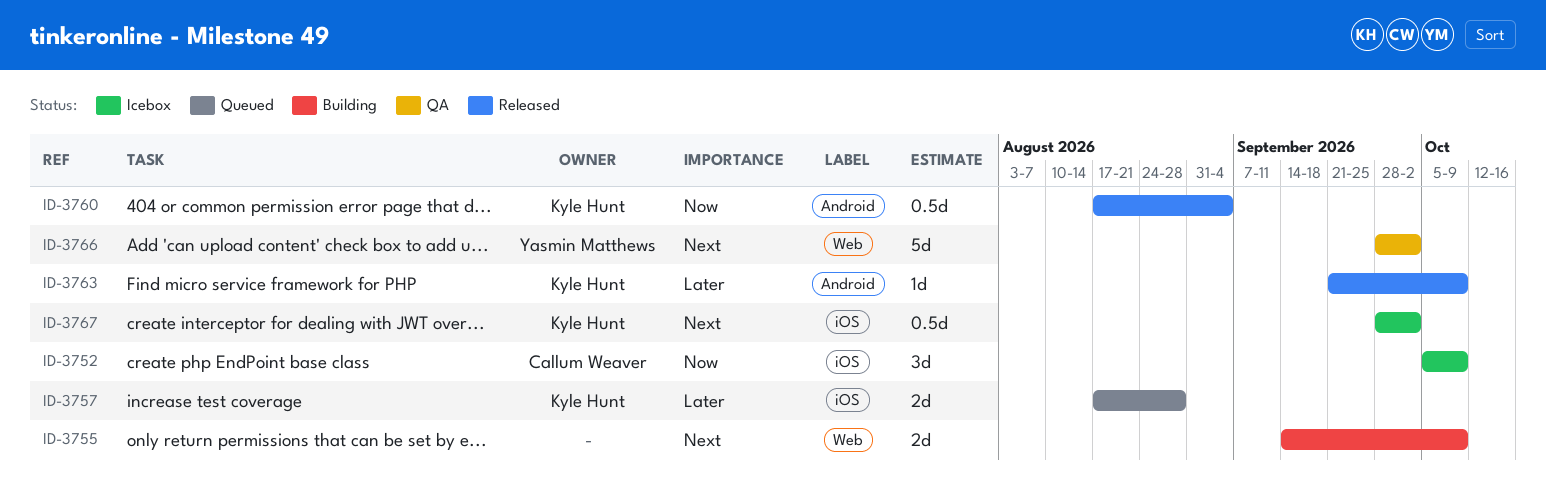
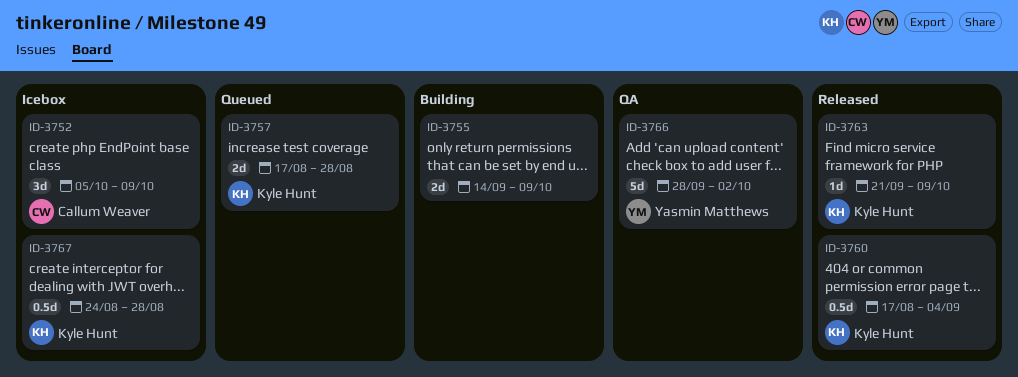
ID-3767, start: Sep 28 -> Aug 24
ID-3767, due: Oct 2 -> Aug 28

